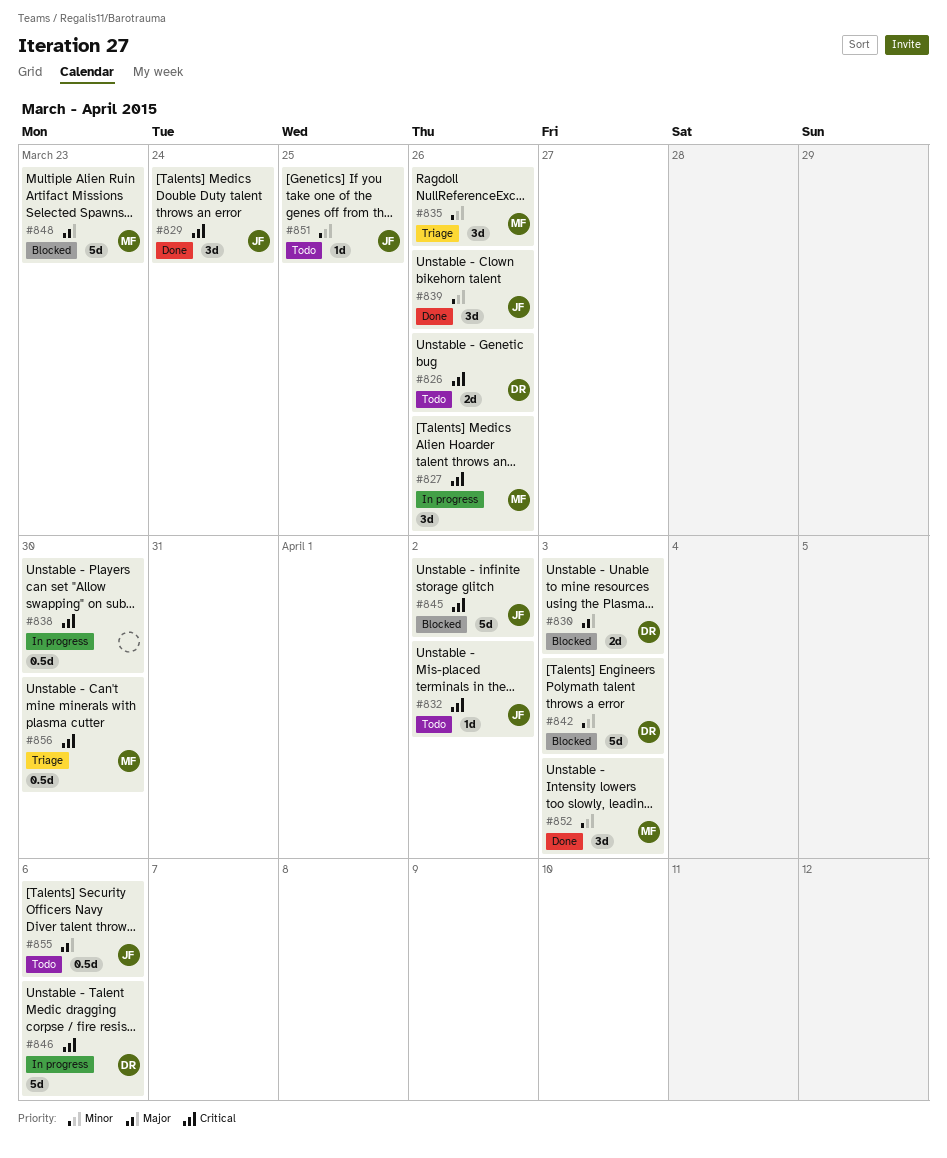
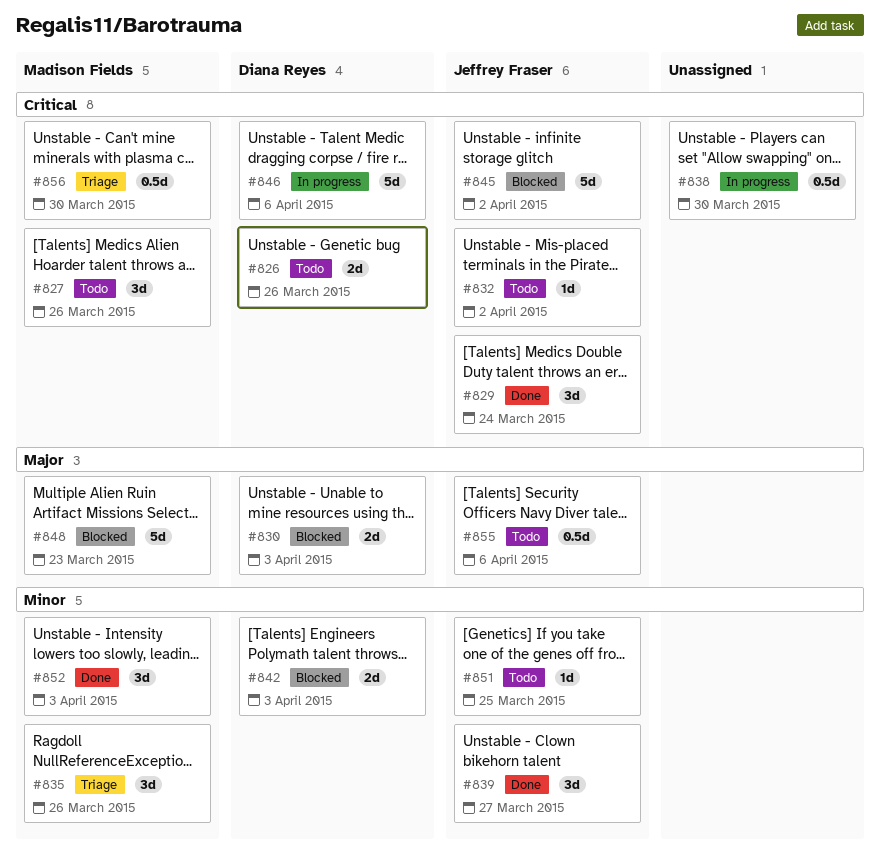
#827, status: In progress -> Todo
#839, due: Mar 26 -> Mar 27
#842, estimate: 5d -> 2d

